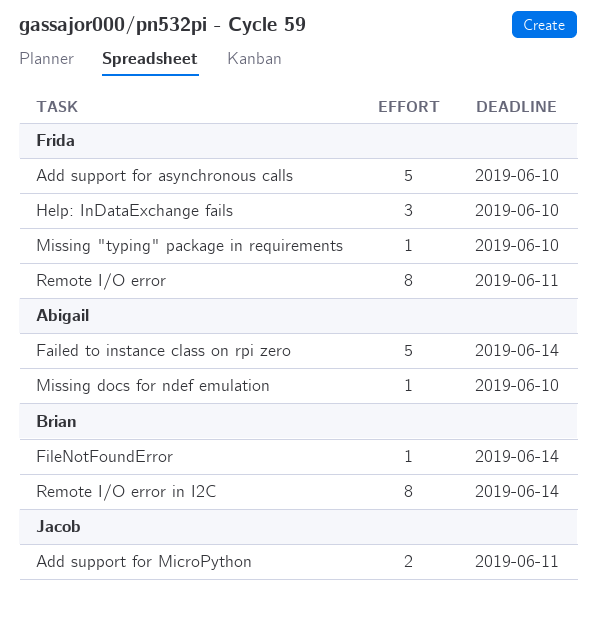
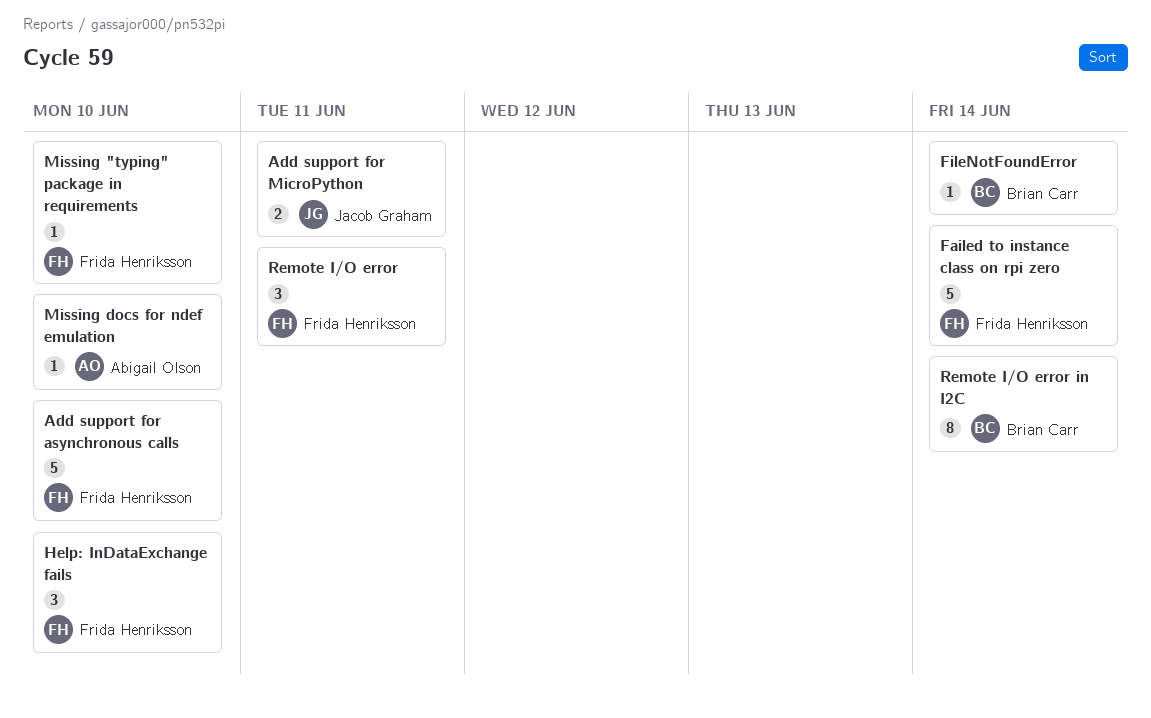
Failed to instance class on rpi zero, owner: Abigail Olson -> Frida Henriksson
Remote I/O error, estimate: 8 -> 3

